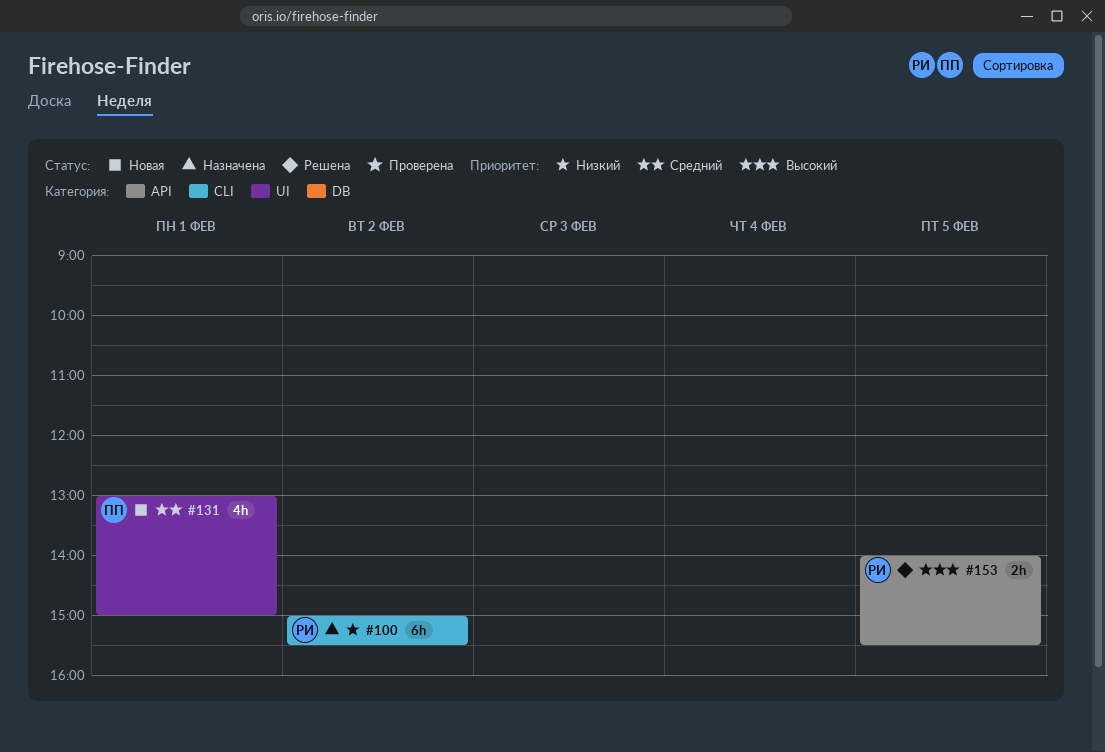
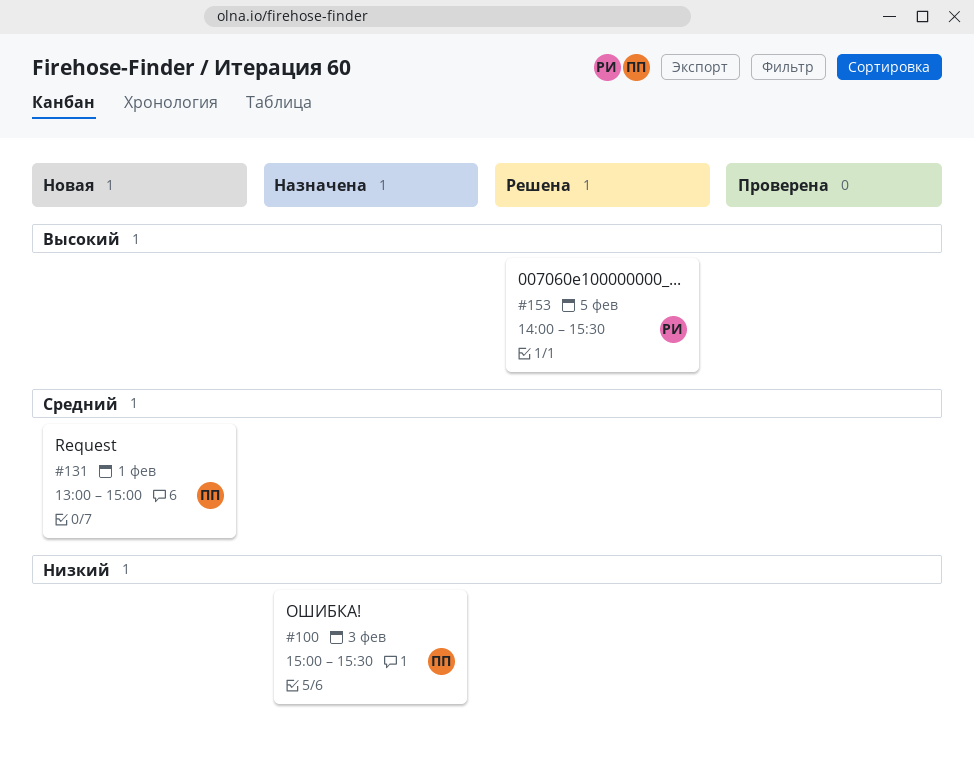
#100, owner: РИ -> ПП
#100, day: Feb 2 -> Feb 3

